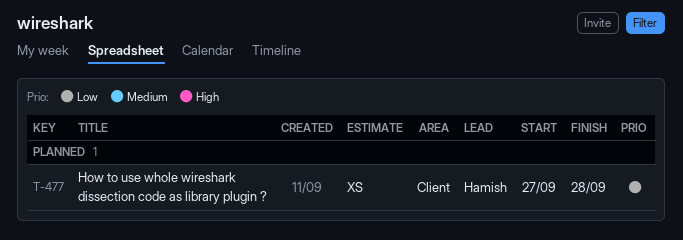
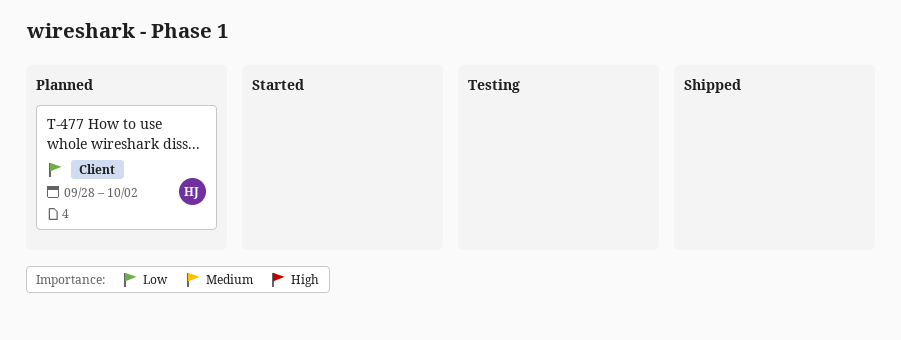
T-477, start: Sep 27 -> Sep 28
T-477, due: Sep 28 -> Oct 2

